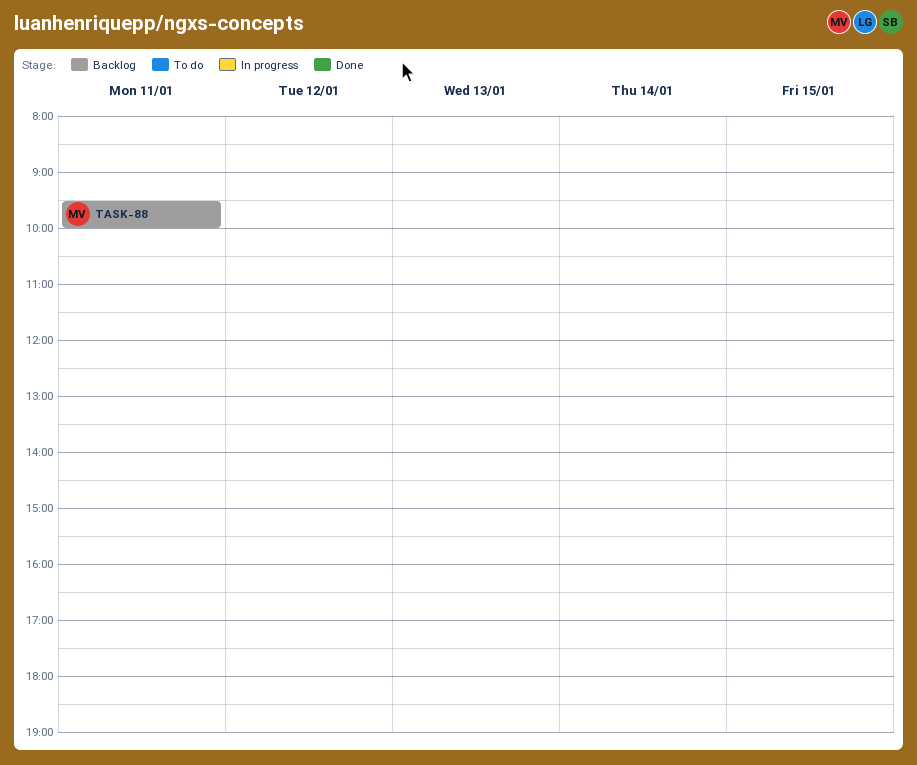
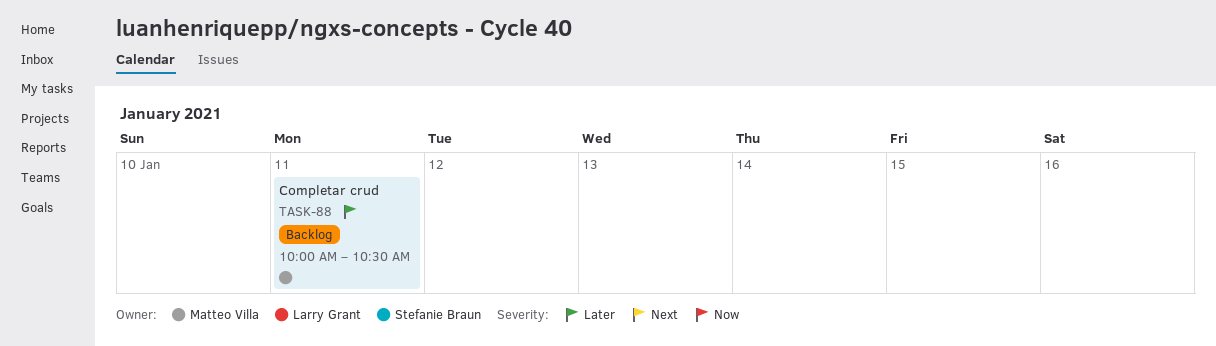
TASK-88, begins: 09:30 -> 10:00
TASK-88, ends: 10:00 -> 10:30

